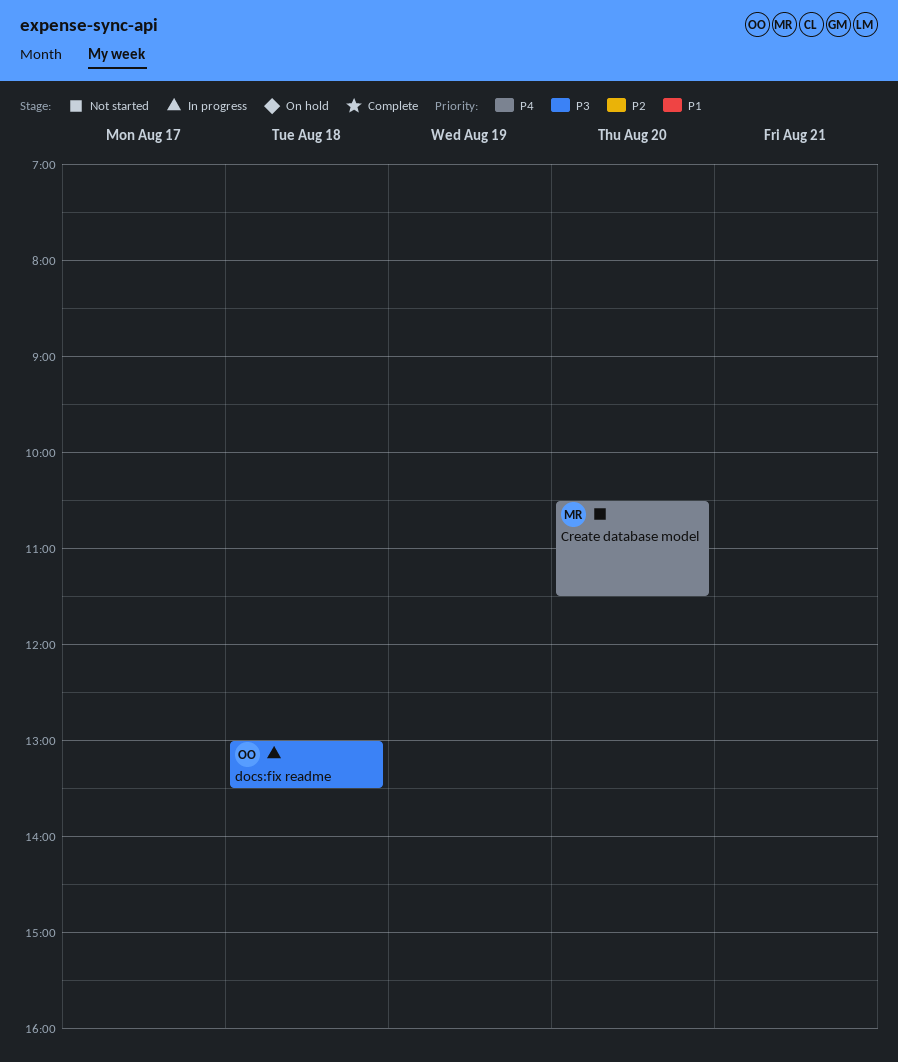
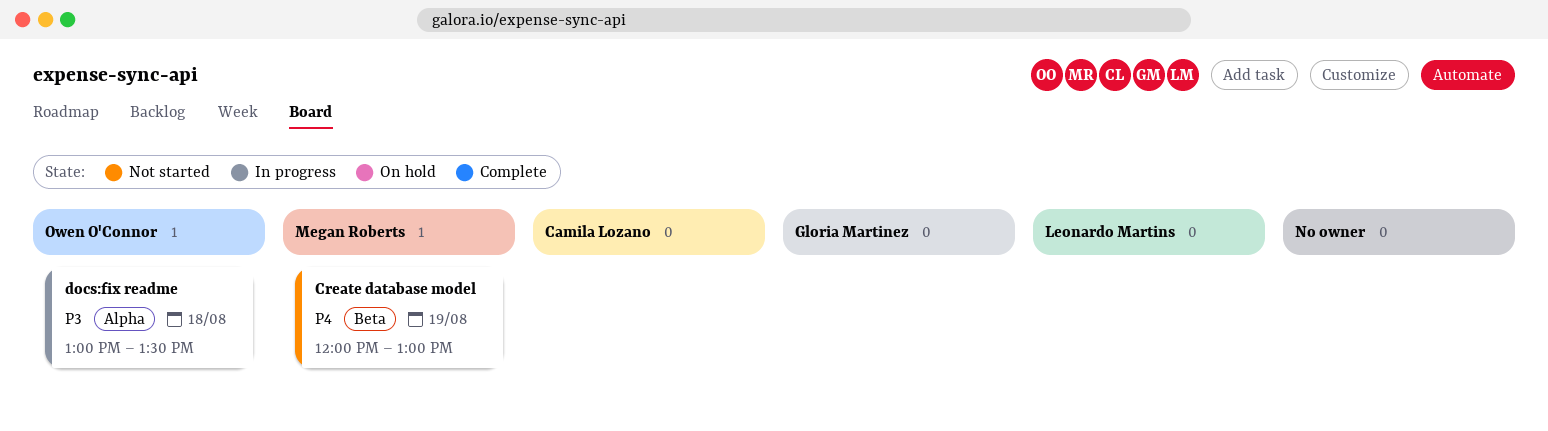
Create database model, day: Aug 20 -> Aug 19
Create database model, begins: 10:30 -> 12:00
Create database model, ends: 11:30 -> 13:00

